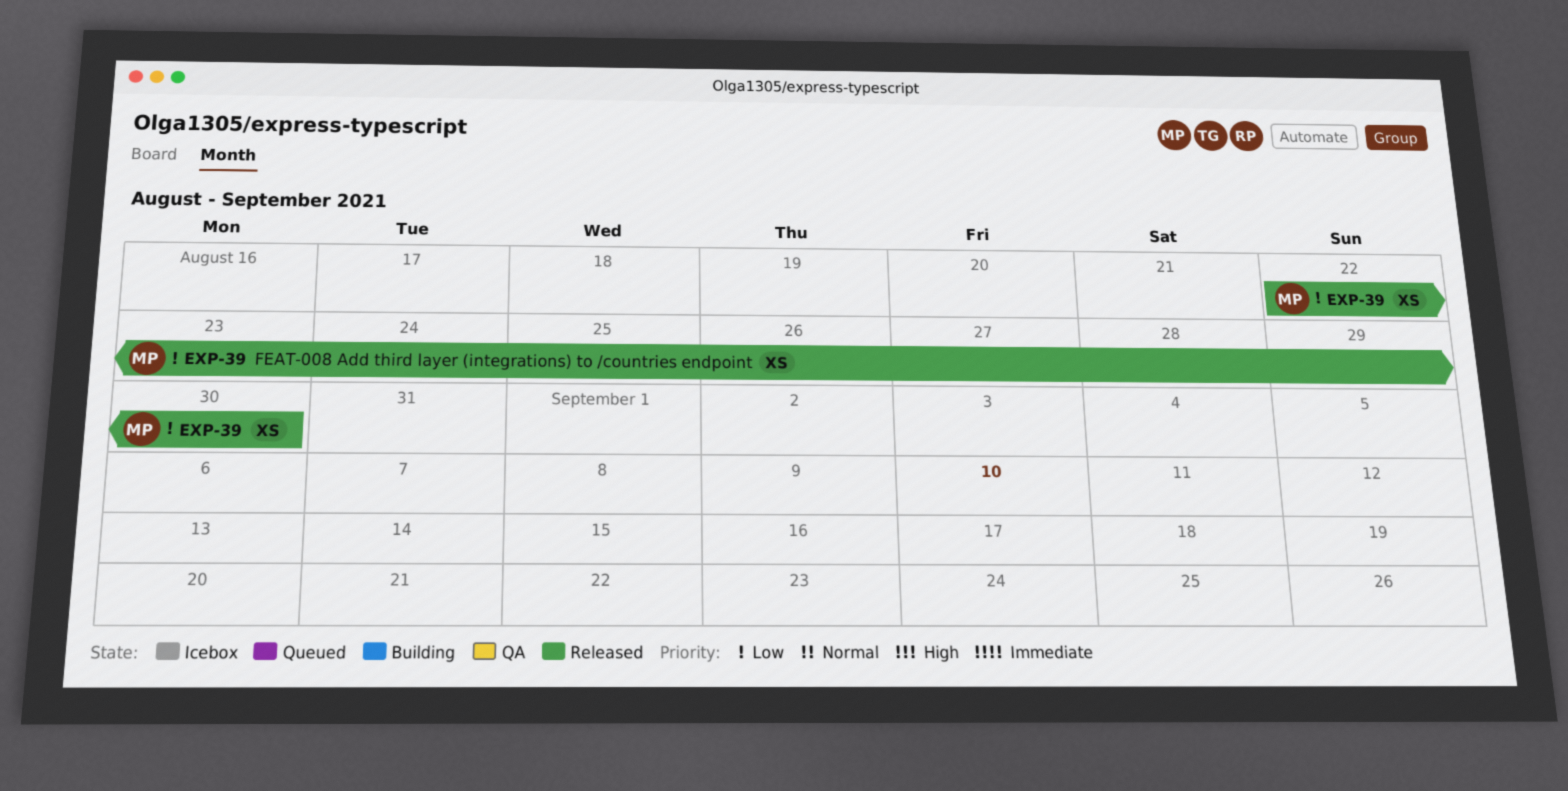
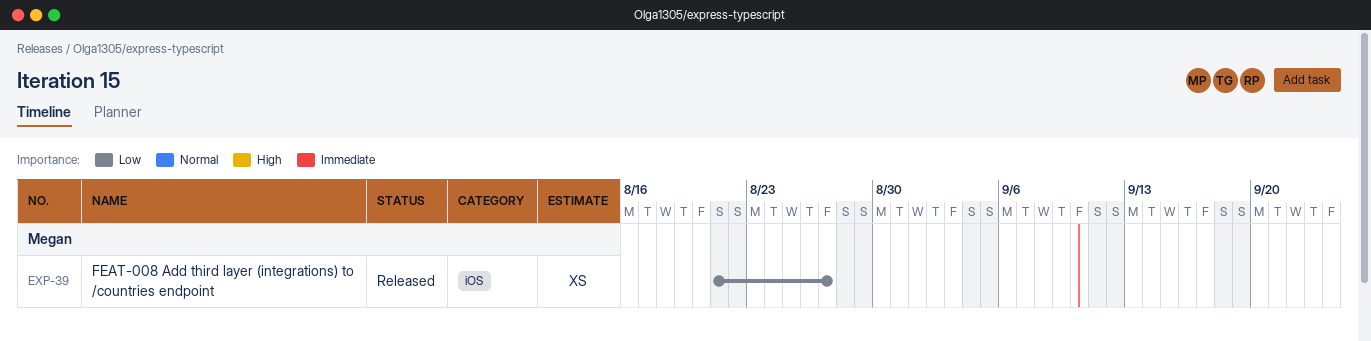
EXP-39, start: Aug 22 -> Aug 21
EXP-39, due: Aug 30 -> Aug 27

